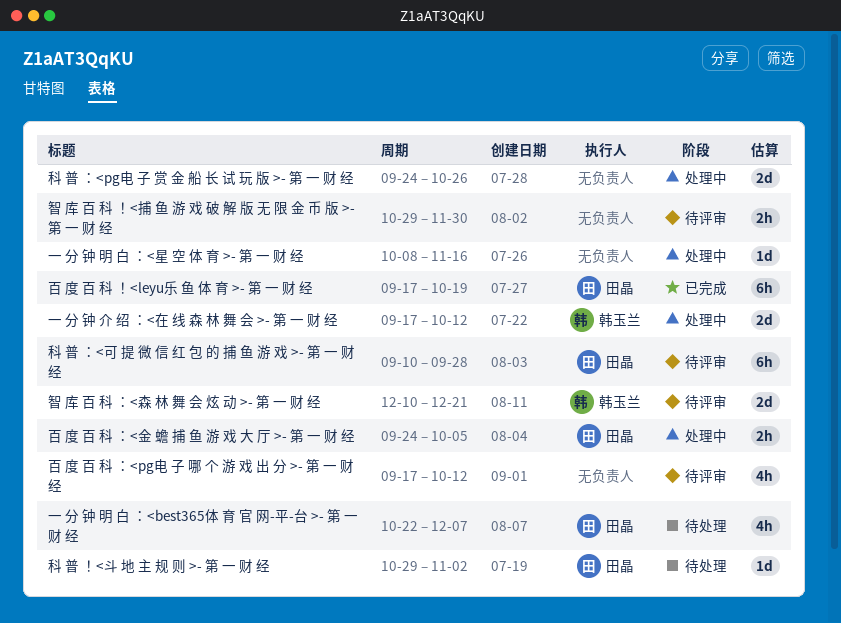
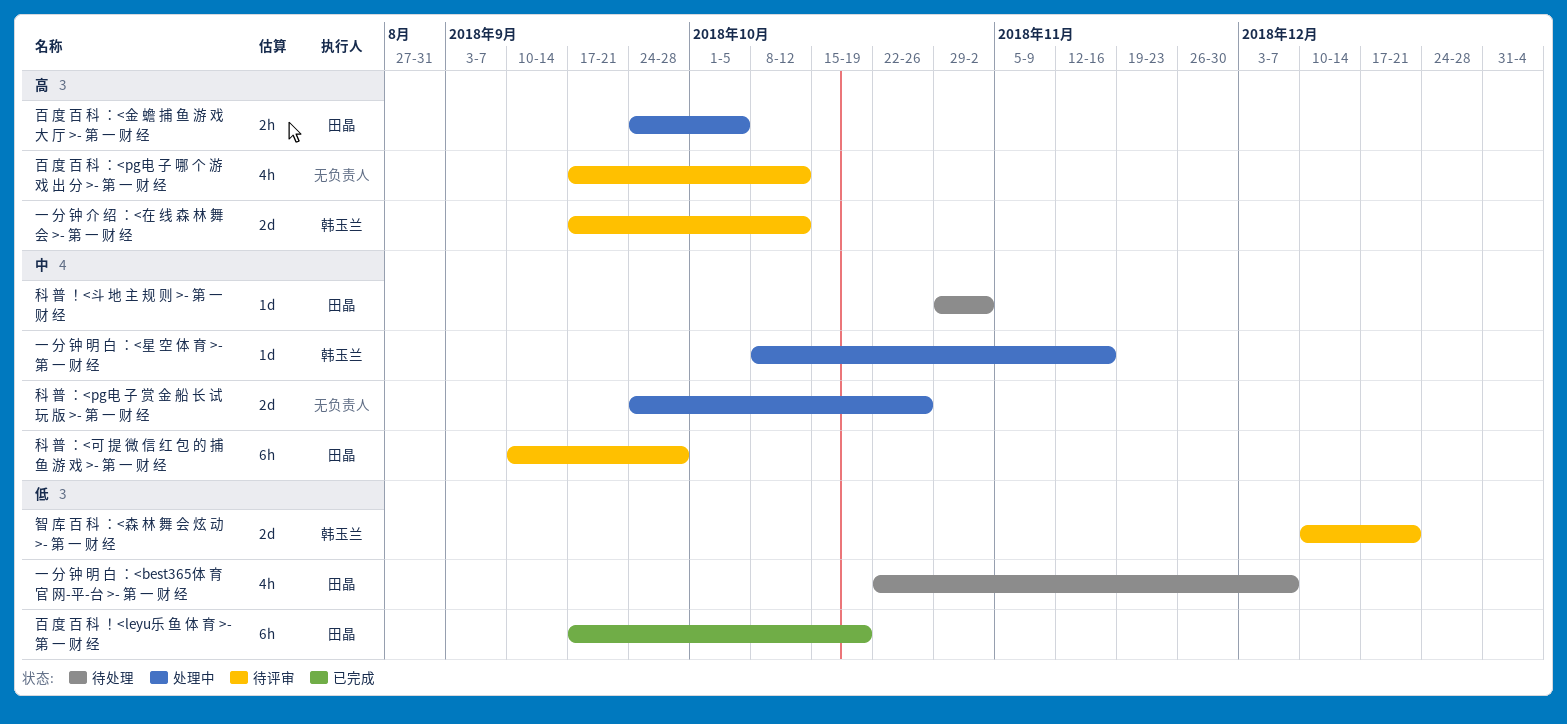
一 分 钟 介 绍 ：<在 线 森 林 舞 会 >- 第 一 财 经, status: 处理中 -> 待评审
一 分 钟 明 白 ：<星 空 体 育 >- 第 一 财 经, owner: none -> 韩玉兰
智 库 百 科 ！<捕 鱼 游 戏 破 解 版 无 限 金 币 版 >- 第 一 财 经: present -> none

